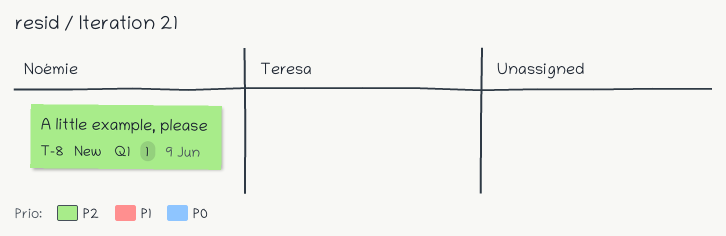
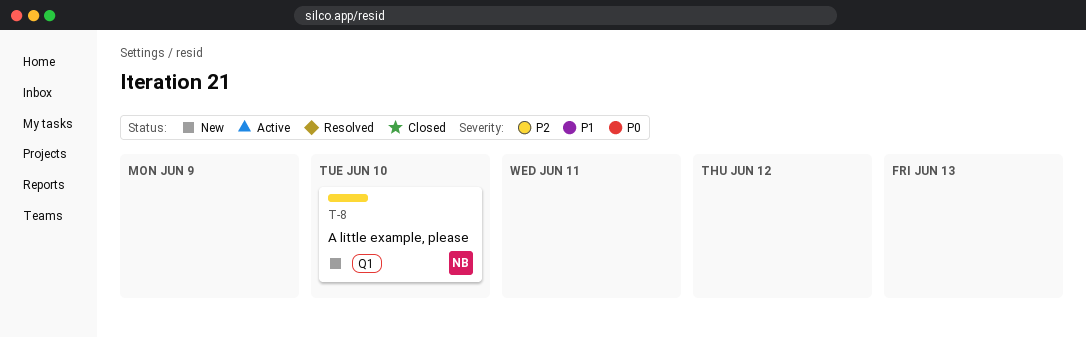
T-8, due: Jun 9 -> Jun 10

